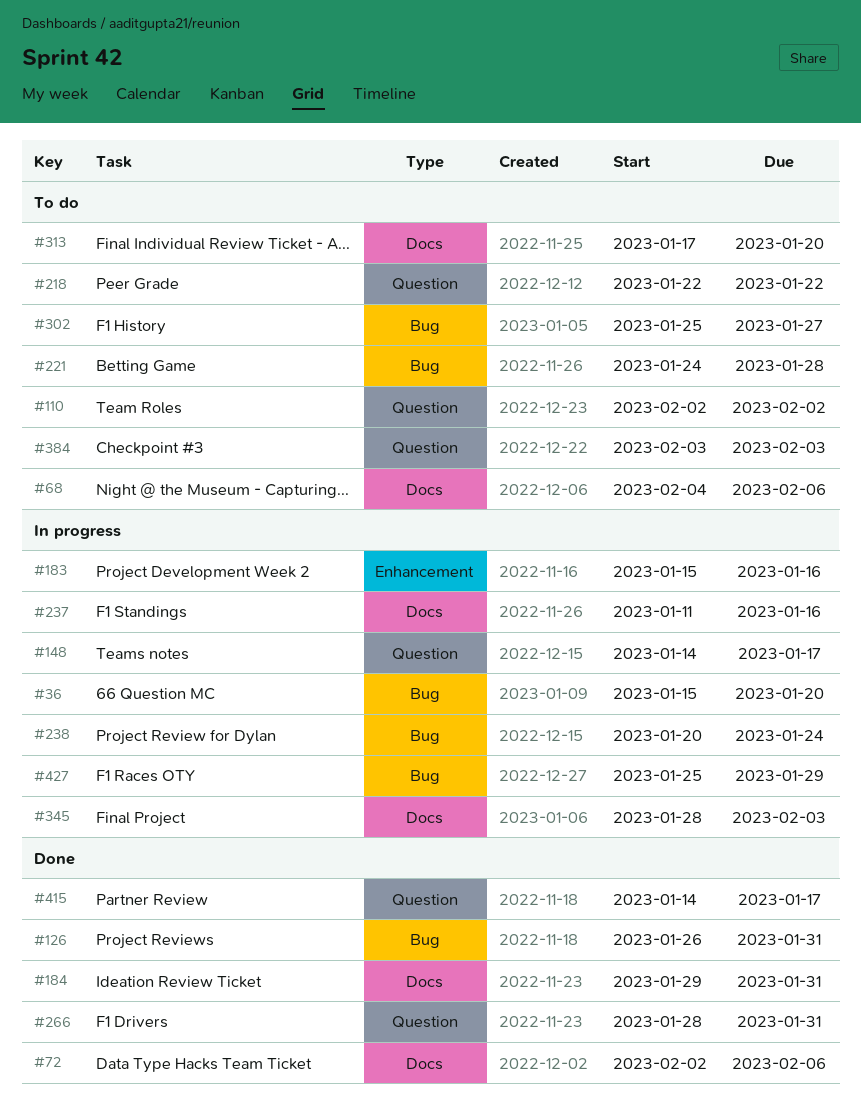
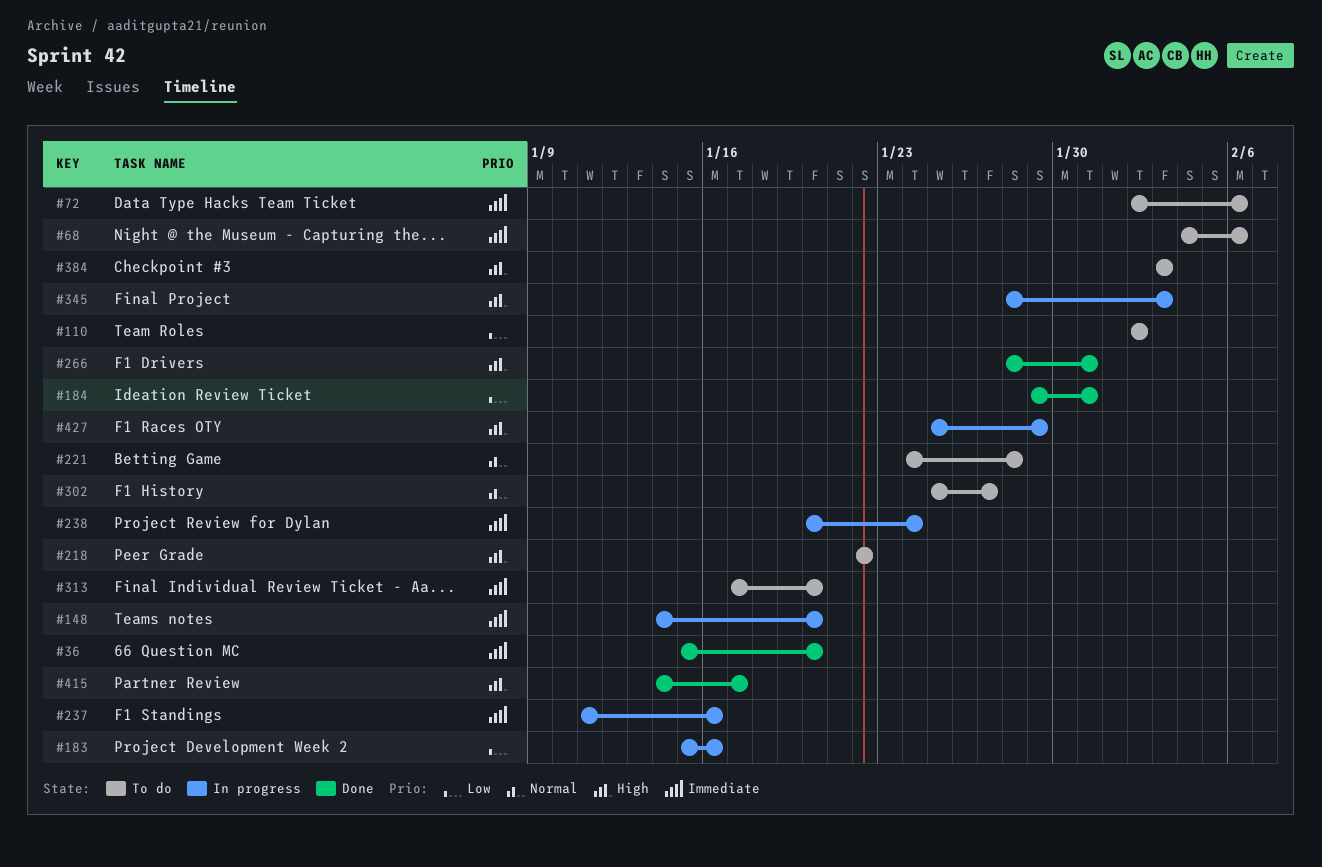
#36, status: In progress -> Done
#72, status: Done -> To do
#126: present -> none
#148, due: Jan 17 -> Jan 20

